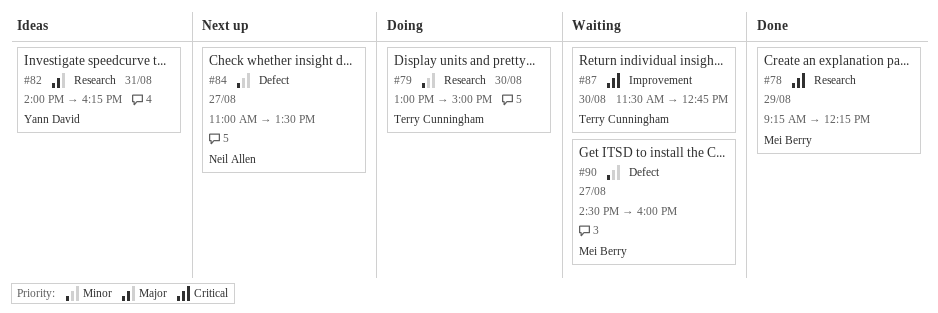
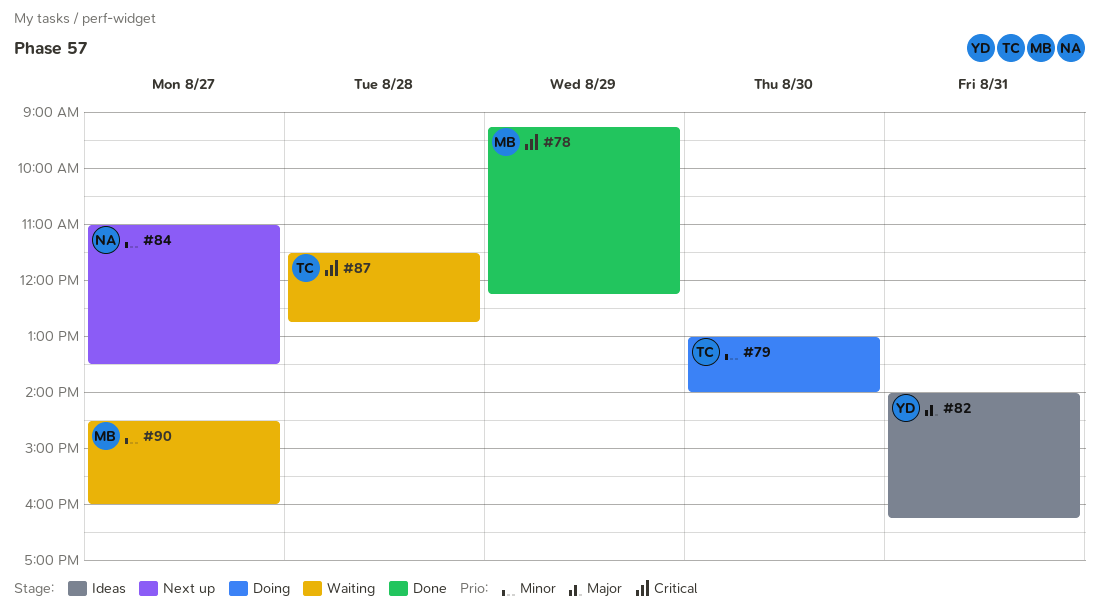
#79, ends: 15:00 -> 14:00
#87, day: Aug 30 -> Aug 28

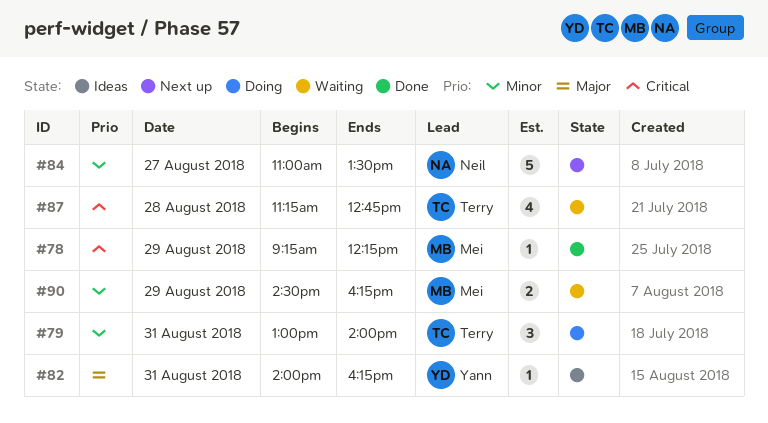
#79, day: Aug 30 -> Aug 31
#87, begins: 11:30 -> 11:15
#90, day: Aug 27 -> Aug 29
#90, ends: 16:00 -> 16:15

